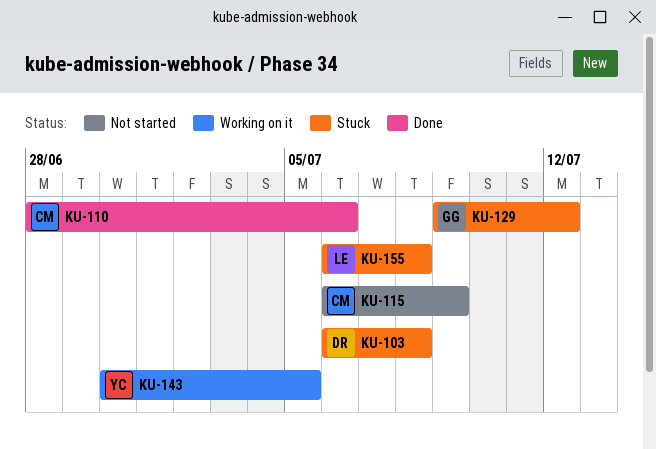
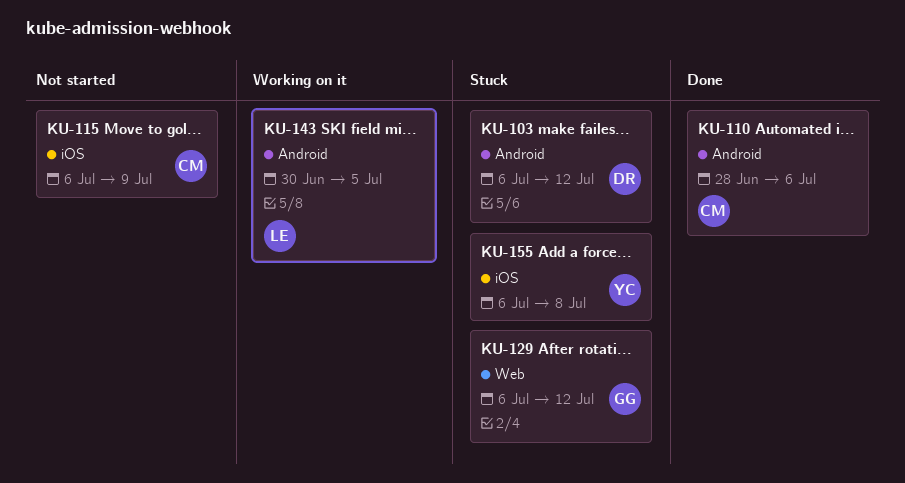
KU-103, due: Jul 8 -> Jul 12
KU-129, start: Jul 9 -> Jul 6
KU-143, owner: YC -> LE
KU-155, owner: LE -> YC

